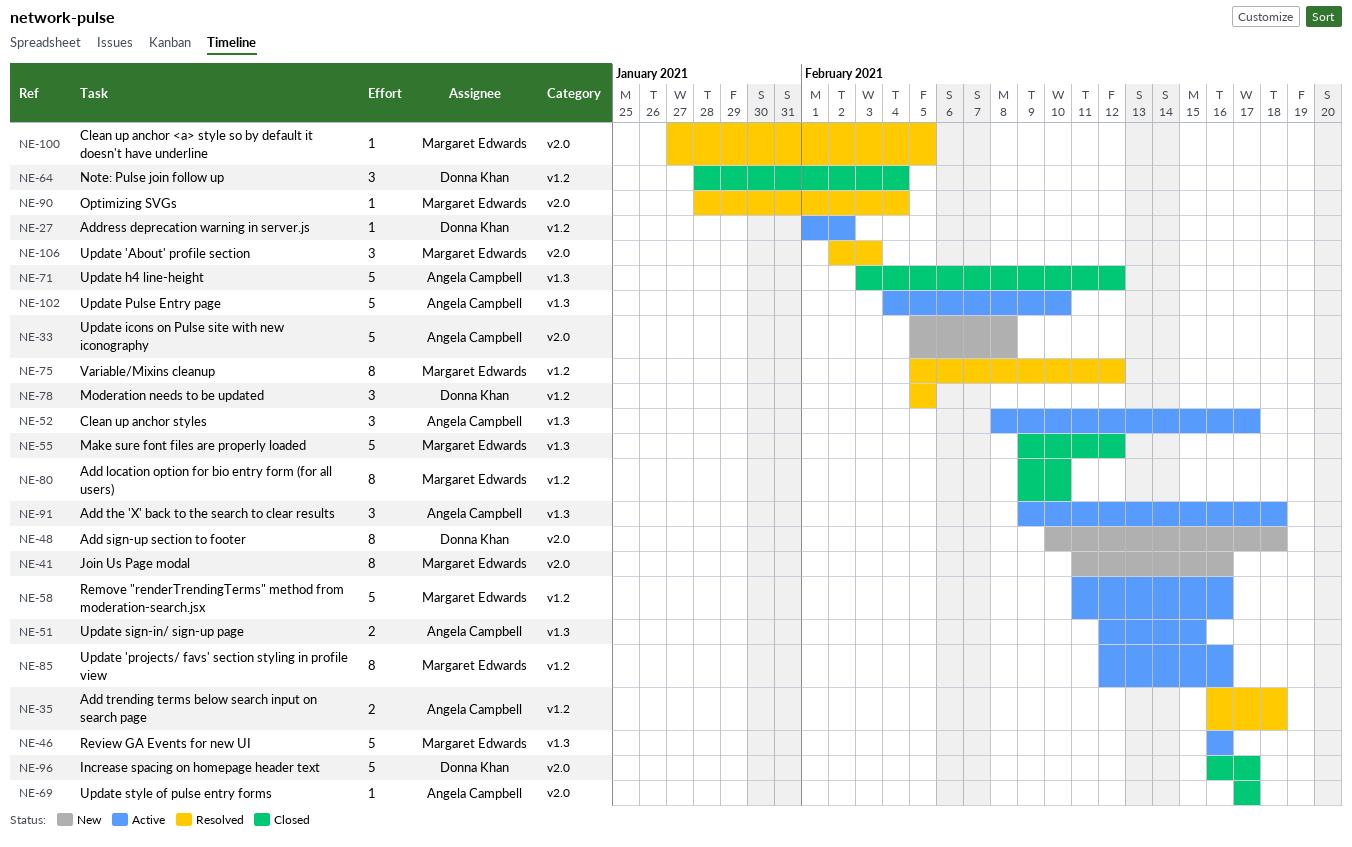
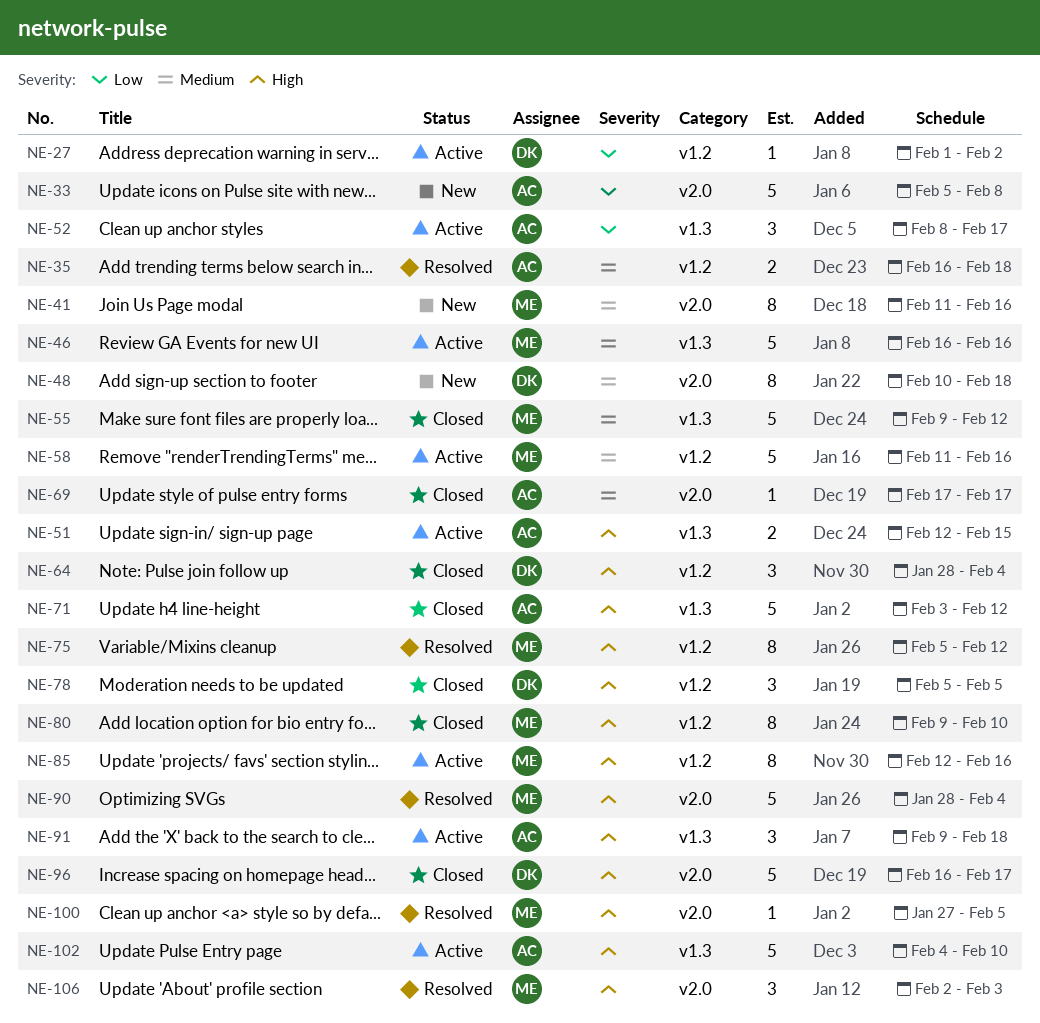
NE-78, status: Resolved -> Closed
NE-90, estimate: 1 -> 5

